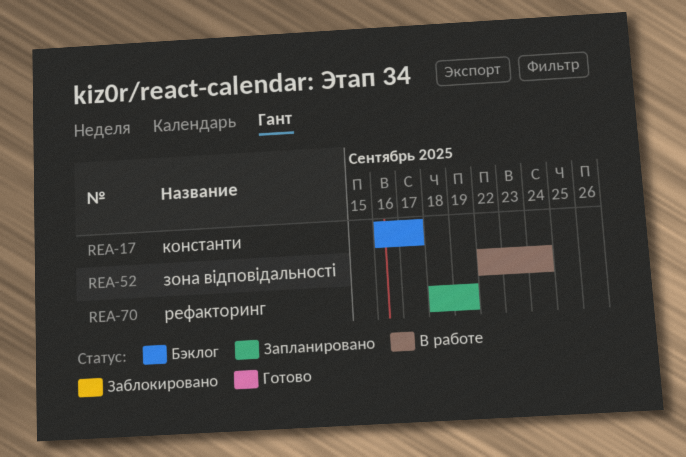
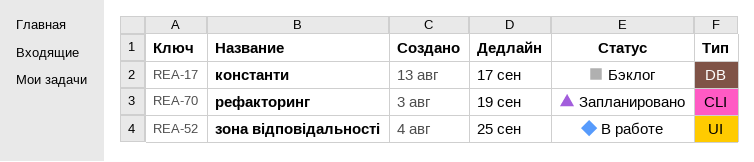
REA-52, due: Sep 24 -> Sep 25

